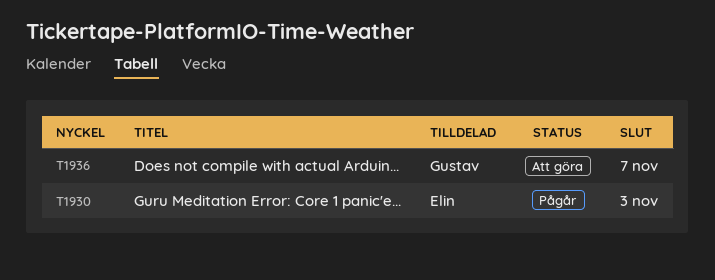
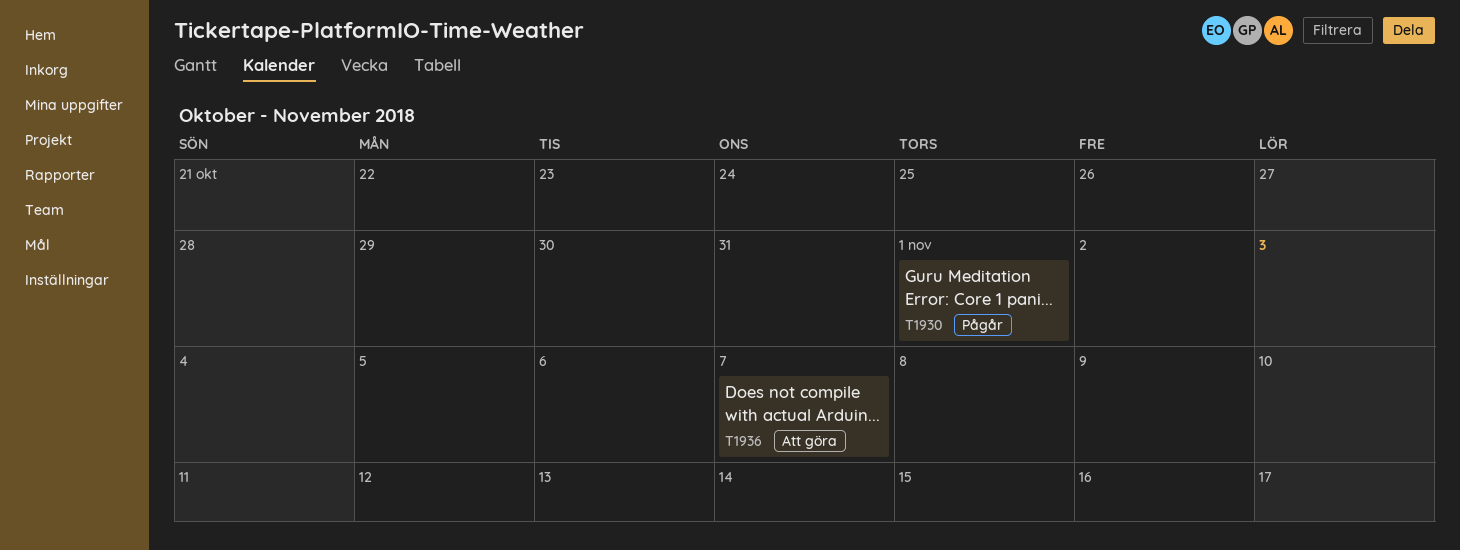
T1930, due: Nov 3 -> Nov 1

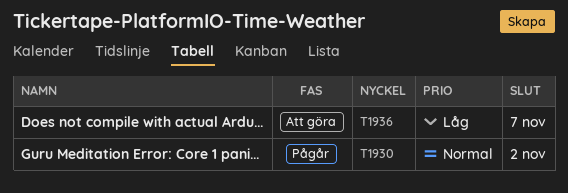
T1930, due: Nov 1 -> Nov 2

